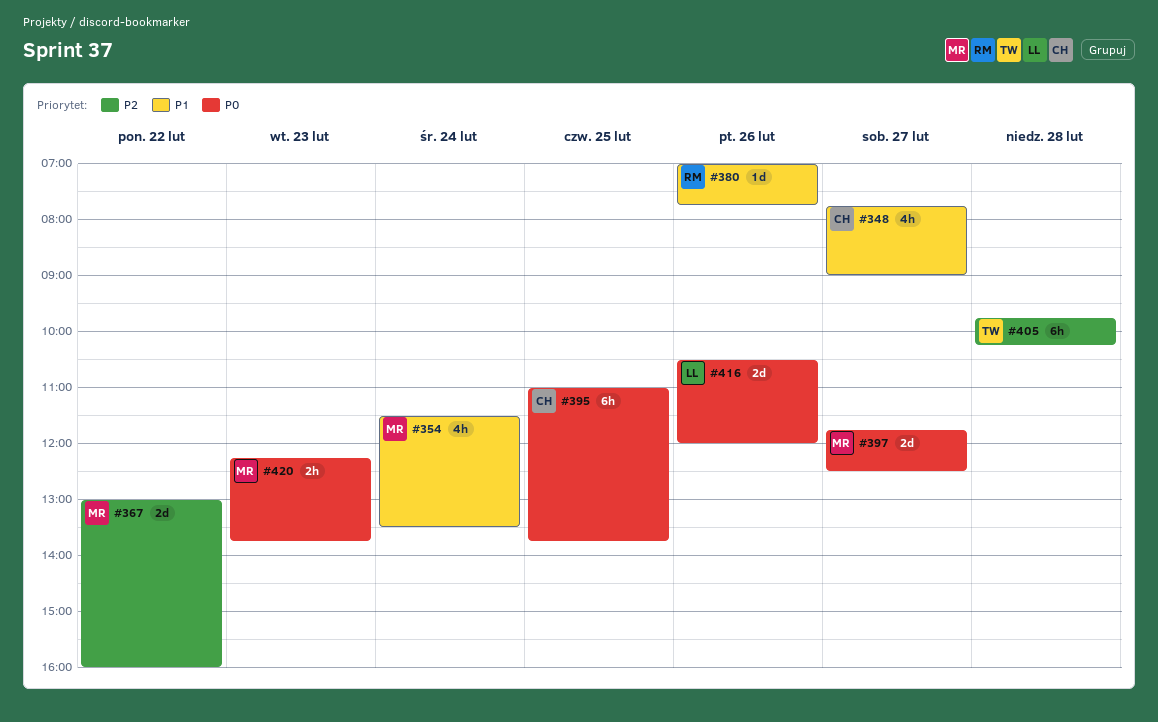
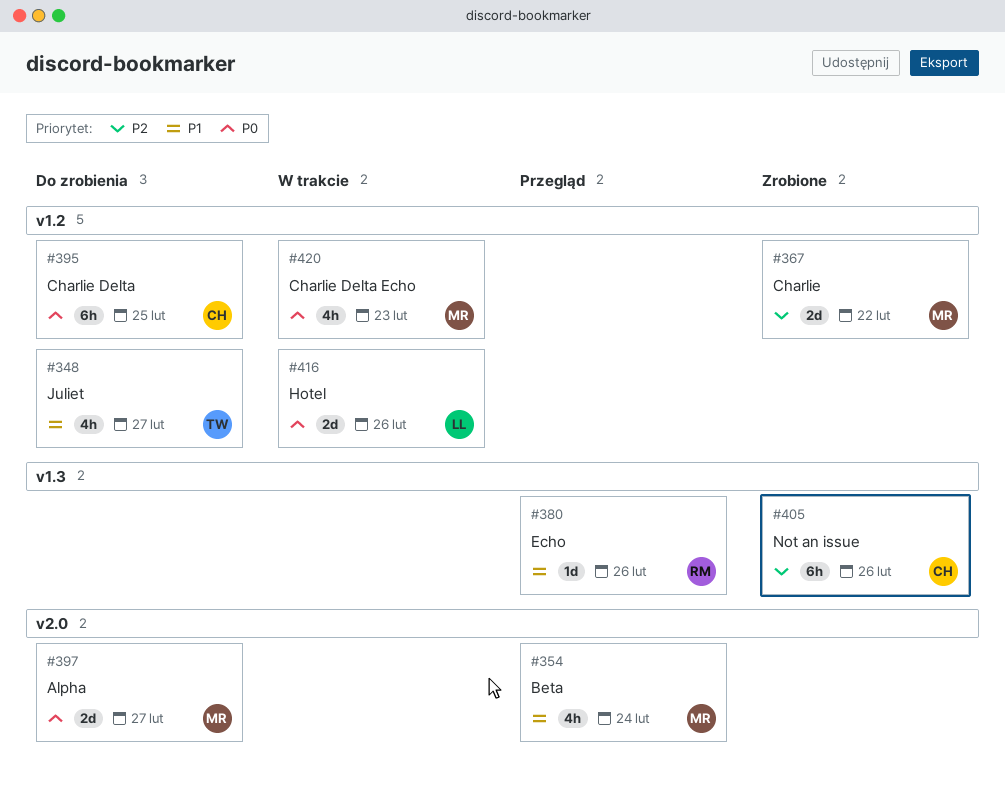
#348, owner: CH -> TW
#405, owner: TW -> CH
#405, day: Feb 28 -> Feb 26
#420, estimate: 2h -> 4h

